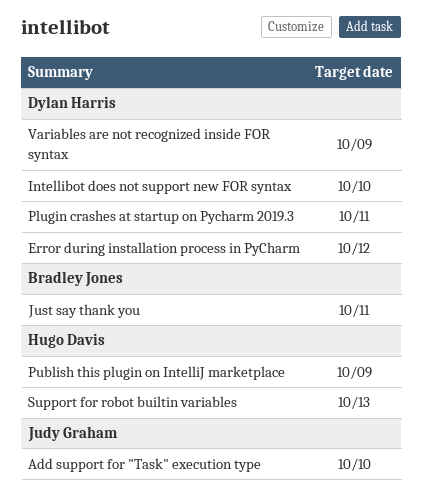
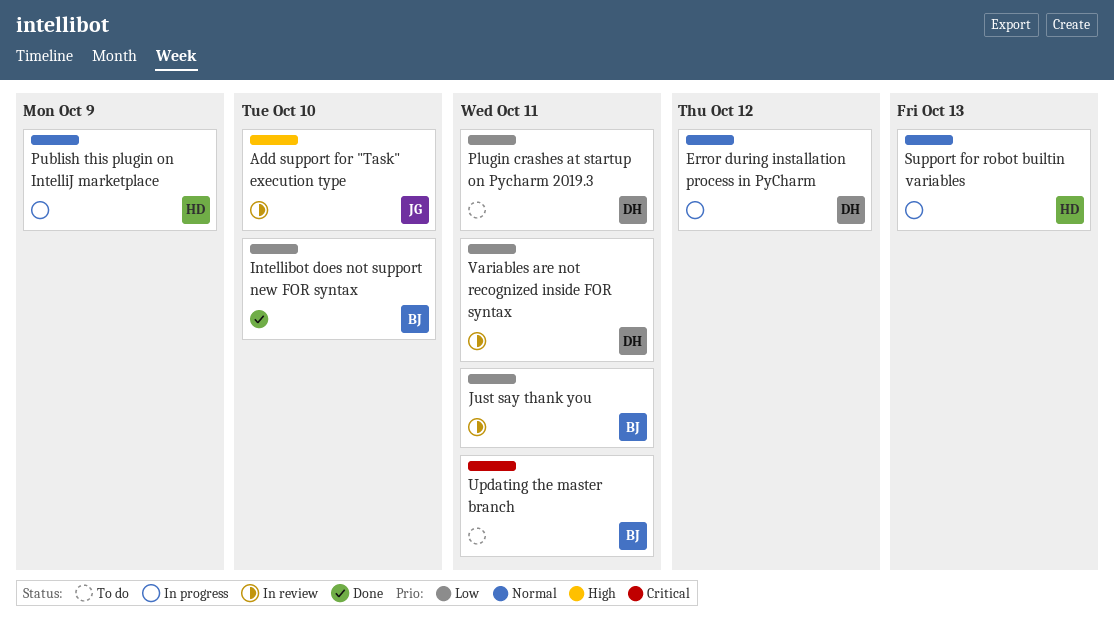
Intellibot does not support new FOR syntax, owner: Dylan Harris -> Bradley Jones
Updating the master branch: none -> present
Variables are not recognized inside FOR syntax, due: Oct 9 -> Oct 11

